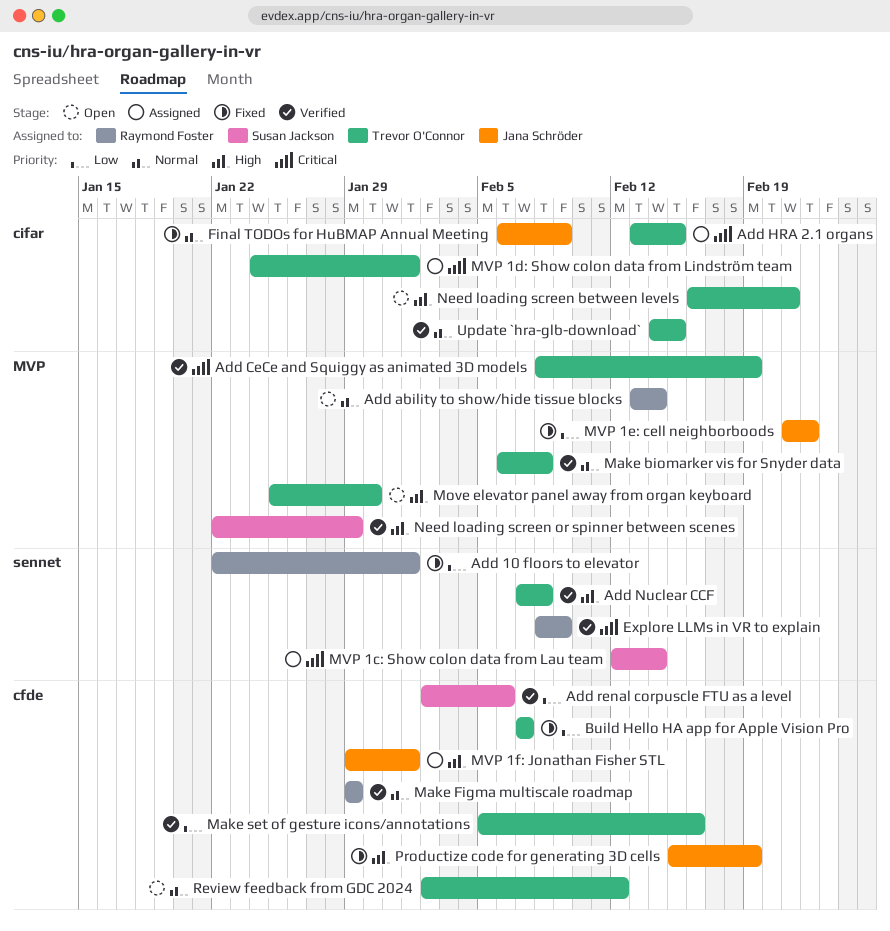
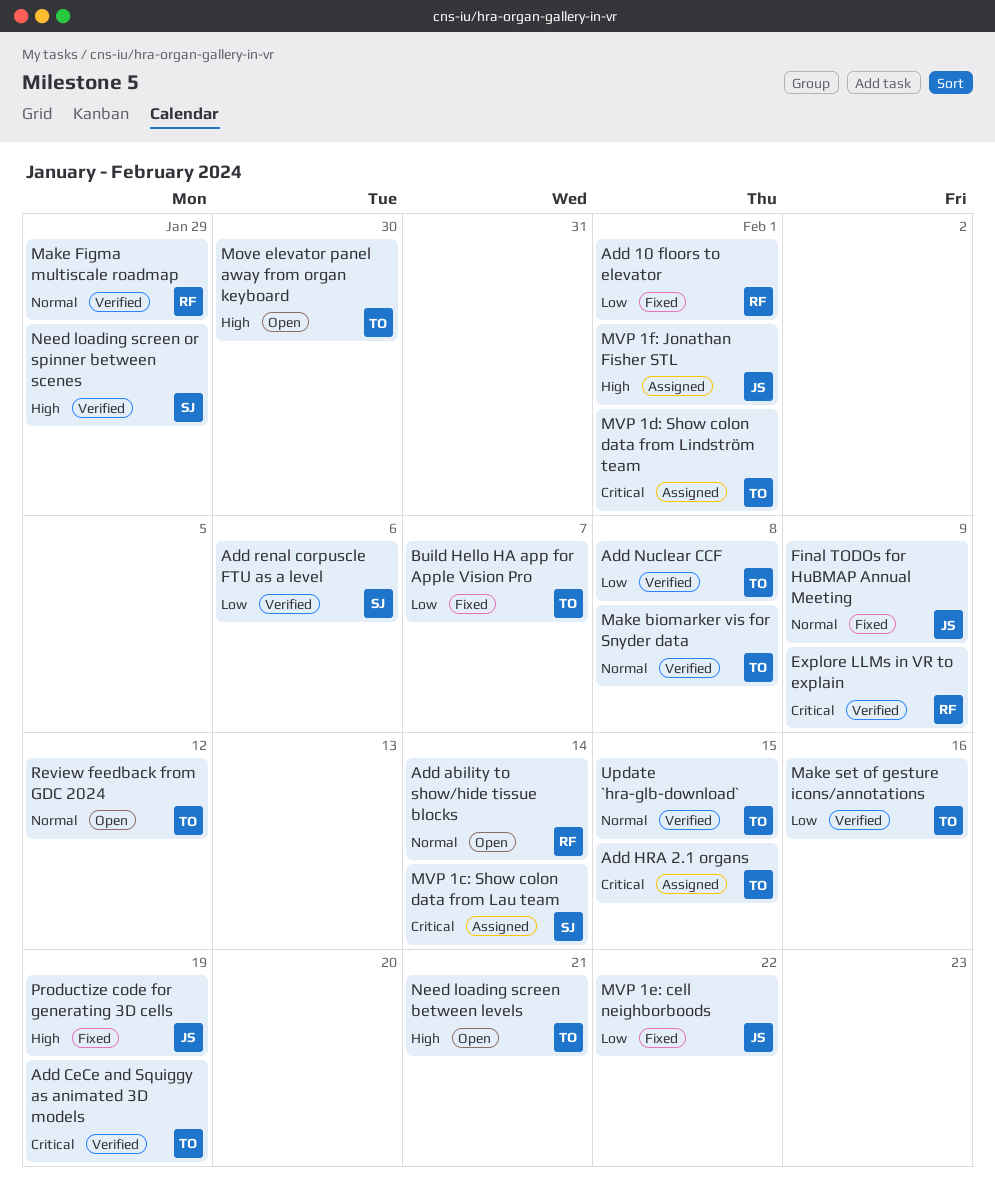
Add Nuclear CCF, priority: High -> Low

